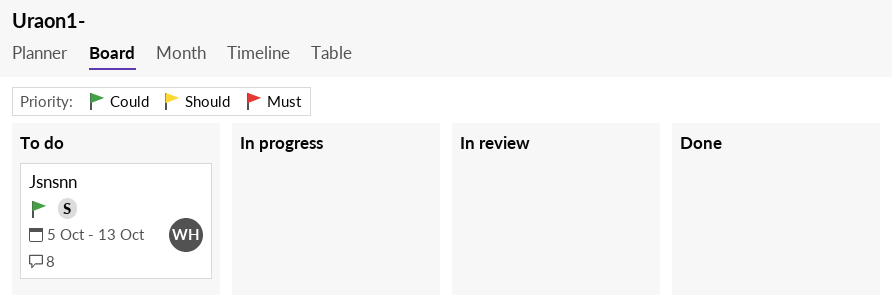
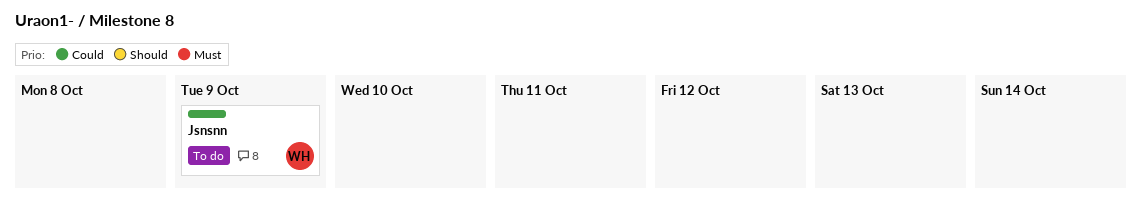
Jsnsnn, due: Oct 13 -> Oct 9

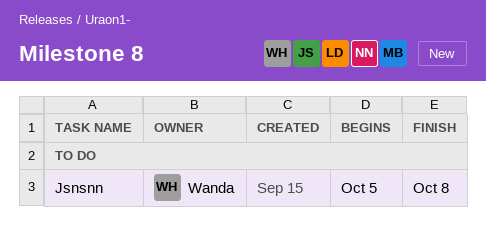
Jsnsnn, due: Oct 9 -> Oct 8

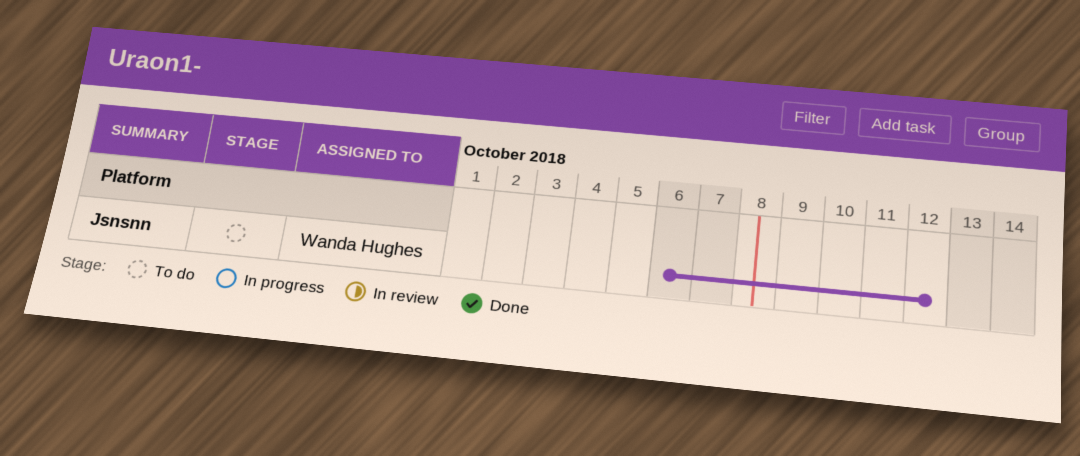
Jsnsnn, start: Oct 5 -> Oct 6
Jsnsnn, due: Oct 8 -> Oct 12

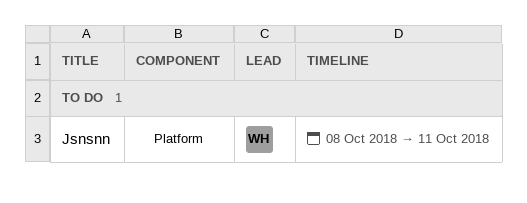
Jsnsnn, start: Oct 6 -> Oct 8
Jsnsnn, due: Oct 12 -> Oct 11

